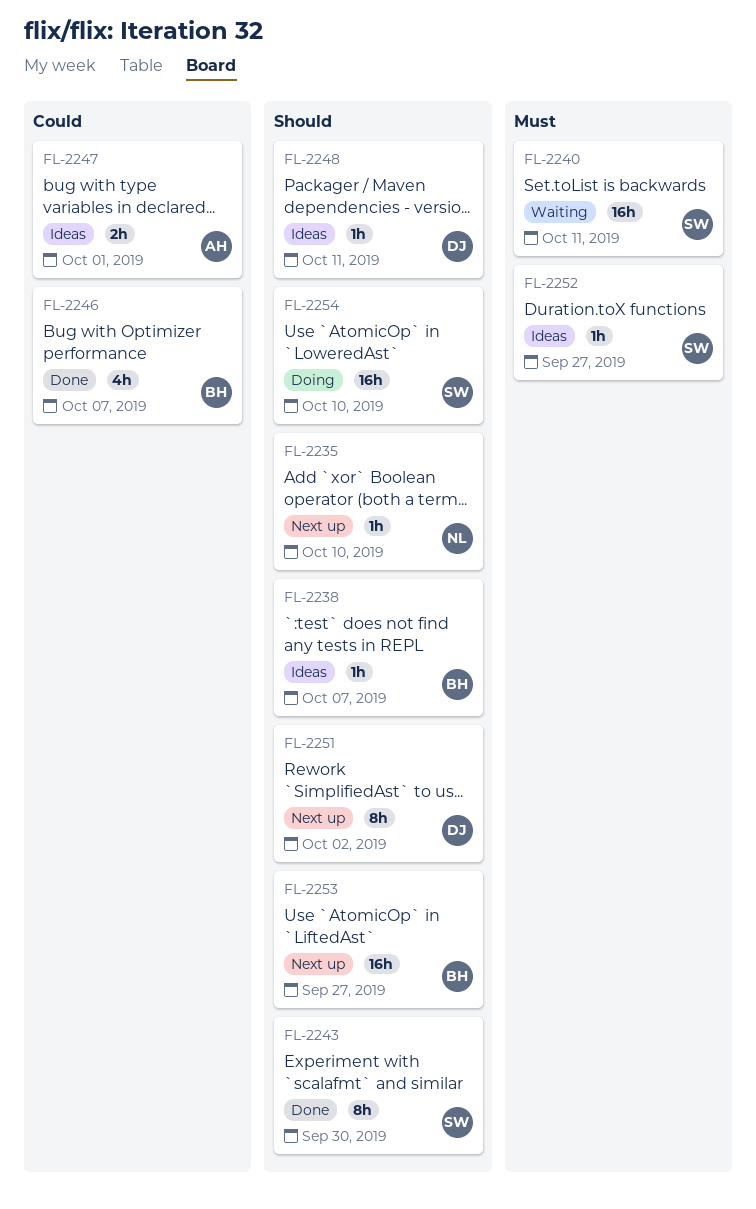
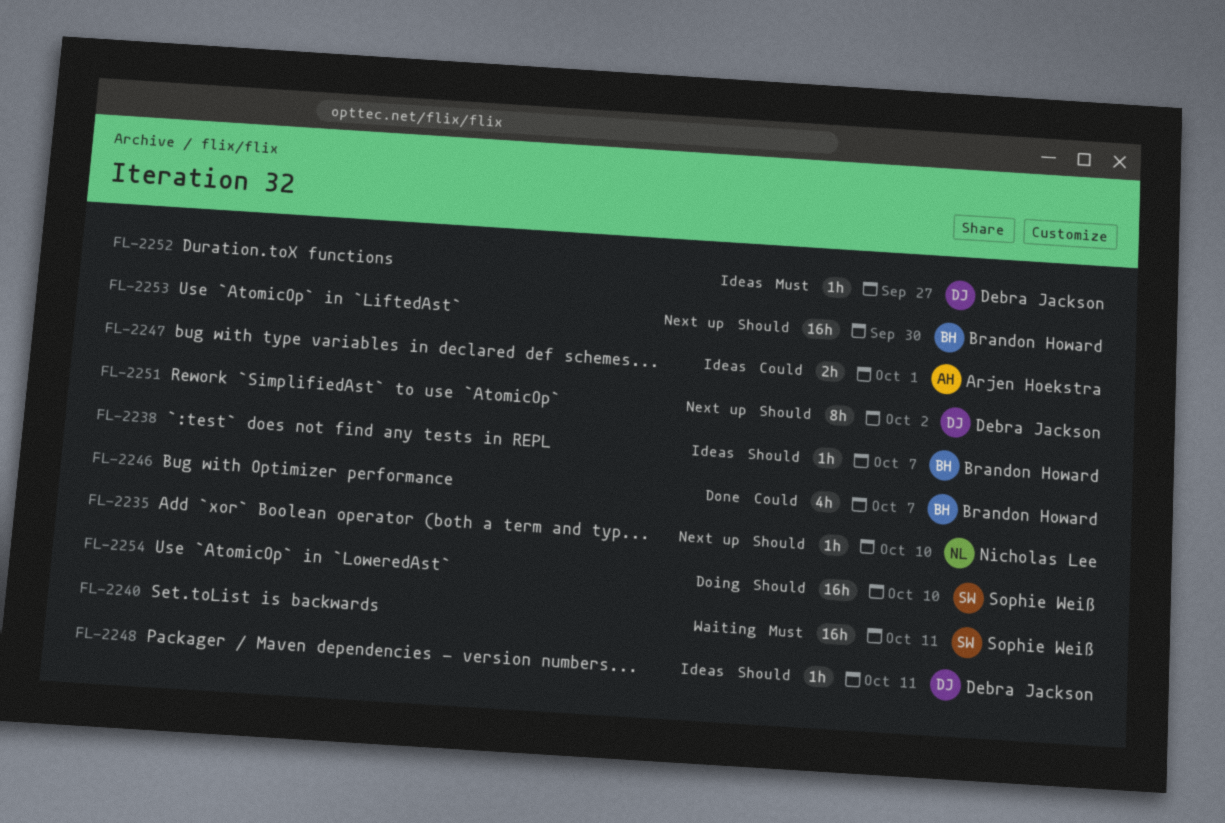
FL-2243: present -> none
FL-2252, owner: Sophie Weiß -> Debra Jackson
FL-2253, due: Sep 27 -> Sep 30

